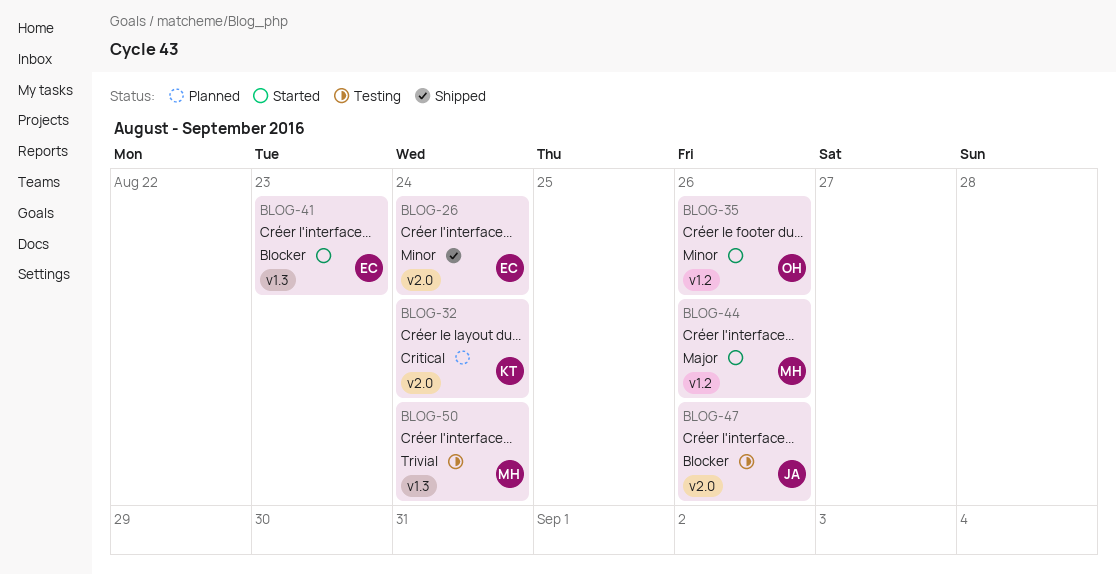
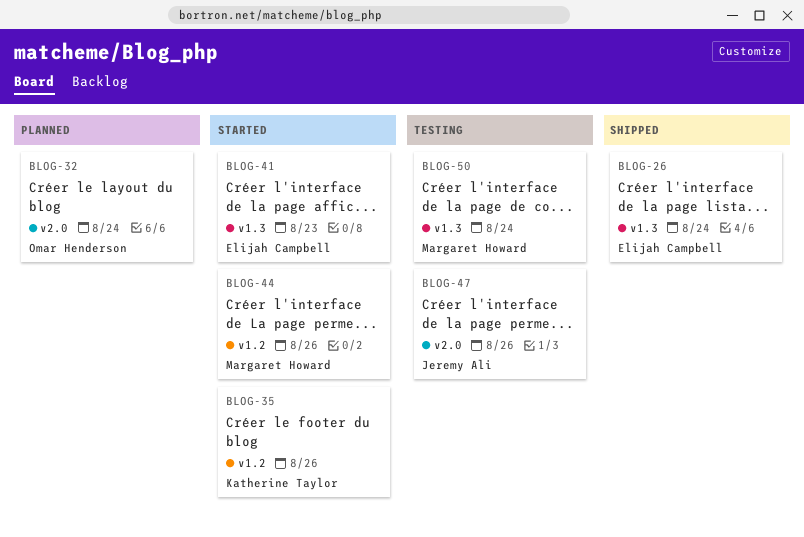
BLOG-26, label: v2.0 -> v1.3
BLOG-32, owner: Katherine Taylor -> Omar Henderson
BLOG-35, owner: Omar Henderson -> Katherine Taylor

